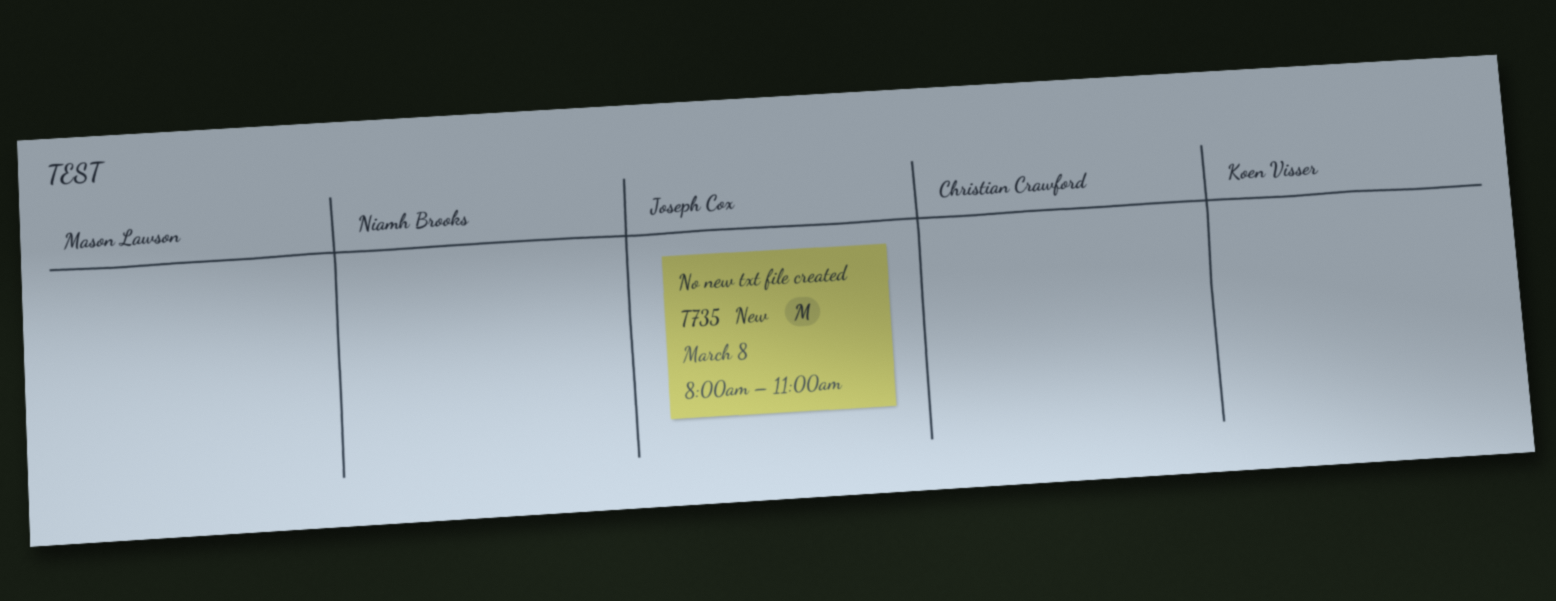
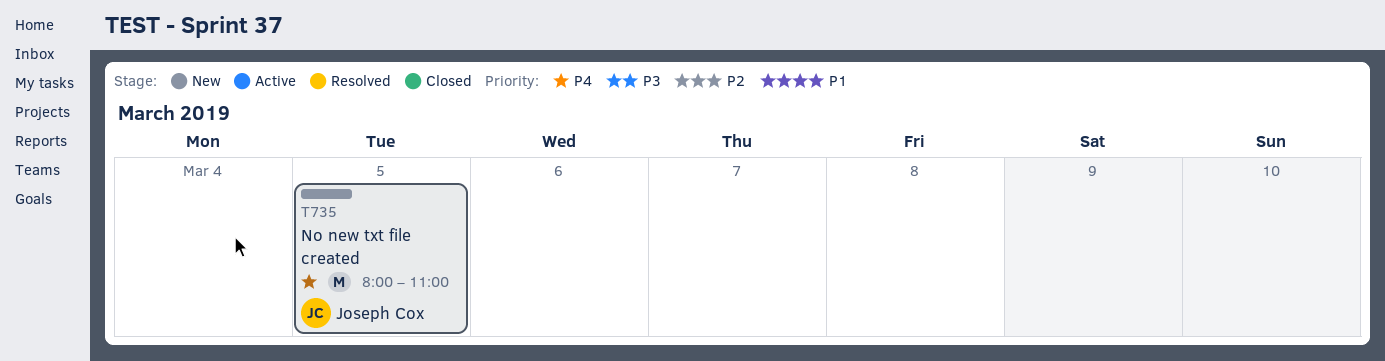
T735, day: Mar 8 -> Mar 5

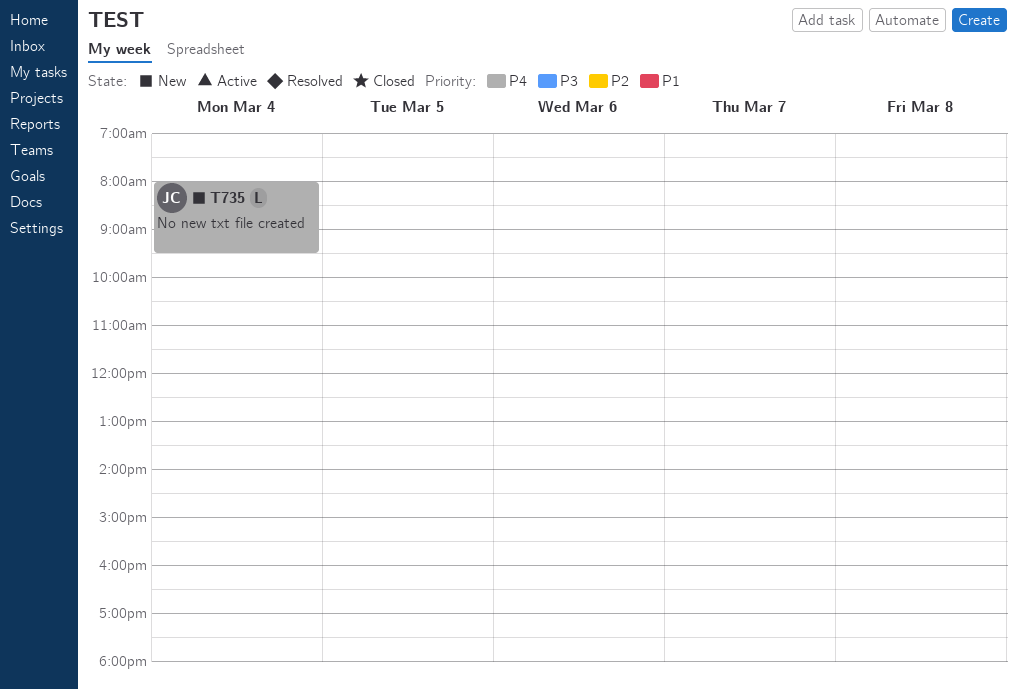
T735, estimate: M -> L
T735, day: Mar 5 -> Mar 4
T735, ends: 11:00 -> 09:30

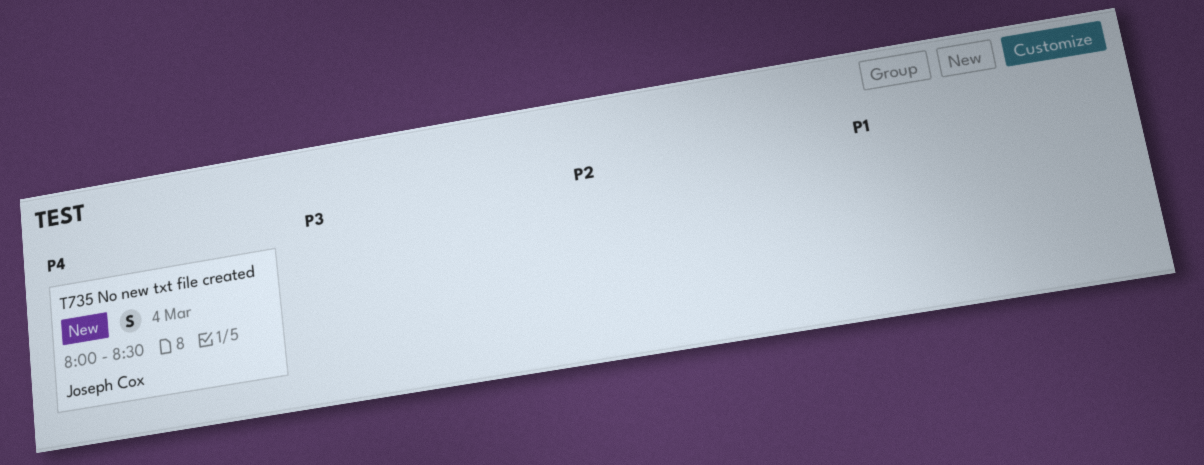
T735, estimate: L -> S
T735, ends: 09:30 -> 08:30

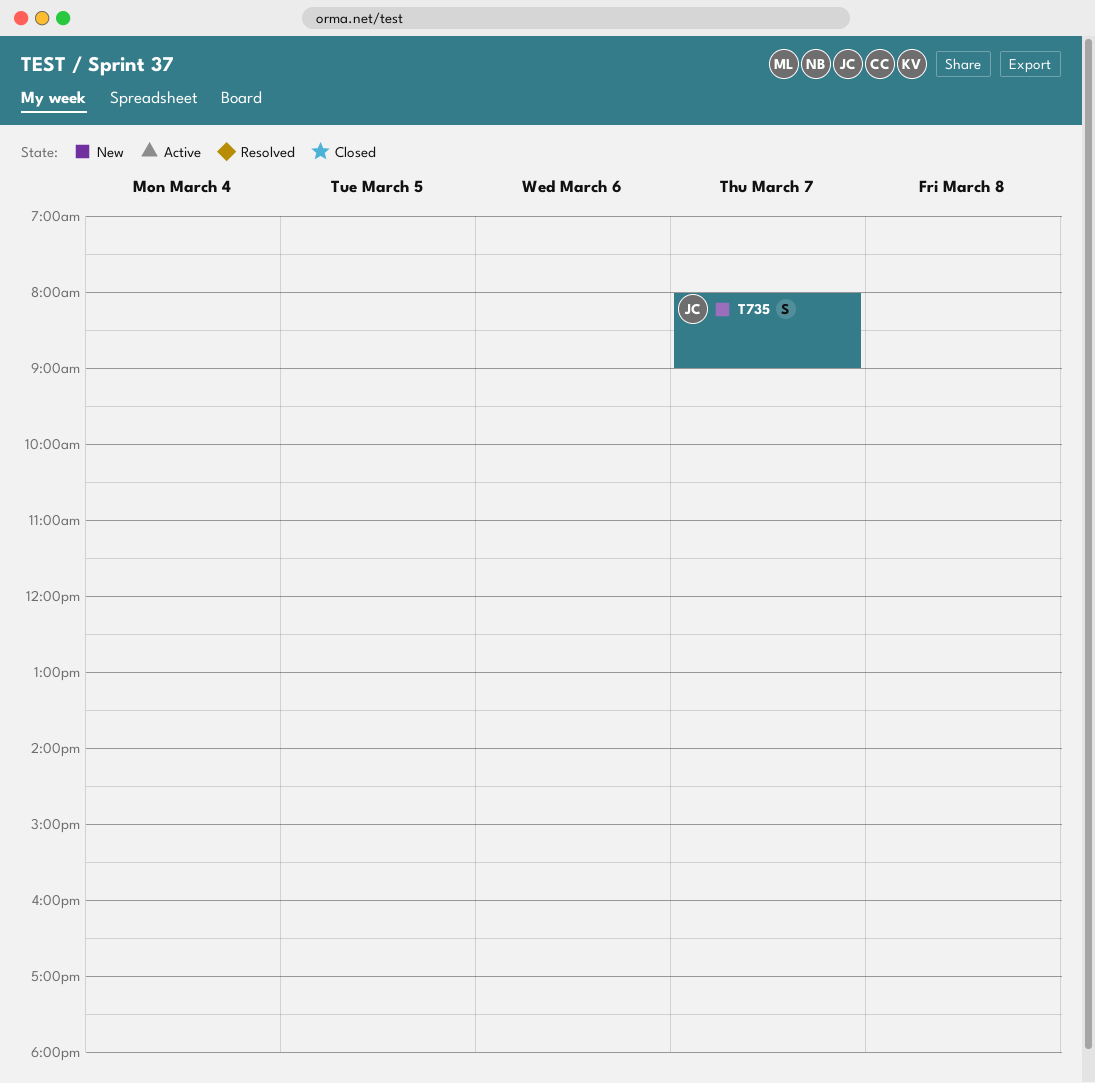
T735, day: Mar 4 -> Mar 7
T735, ends: 08:30 -> 09:00

